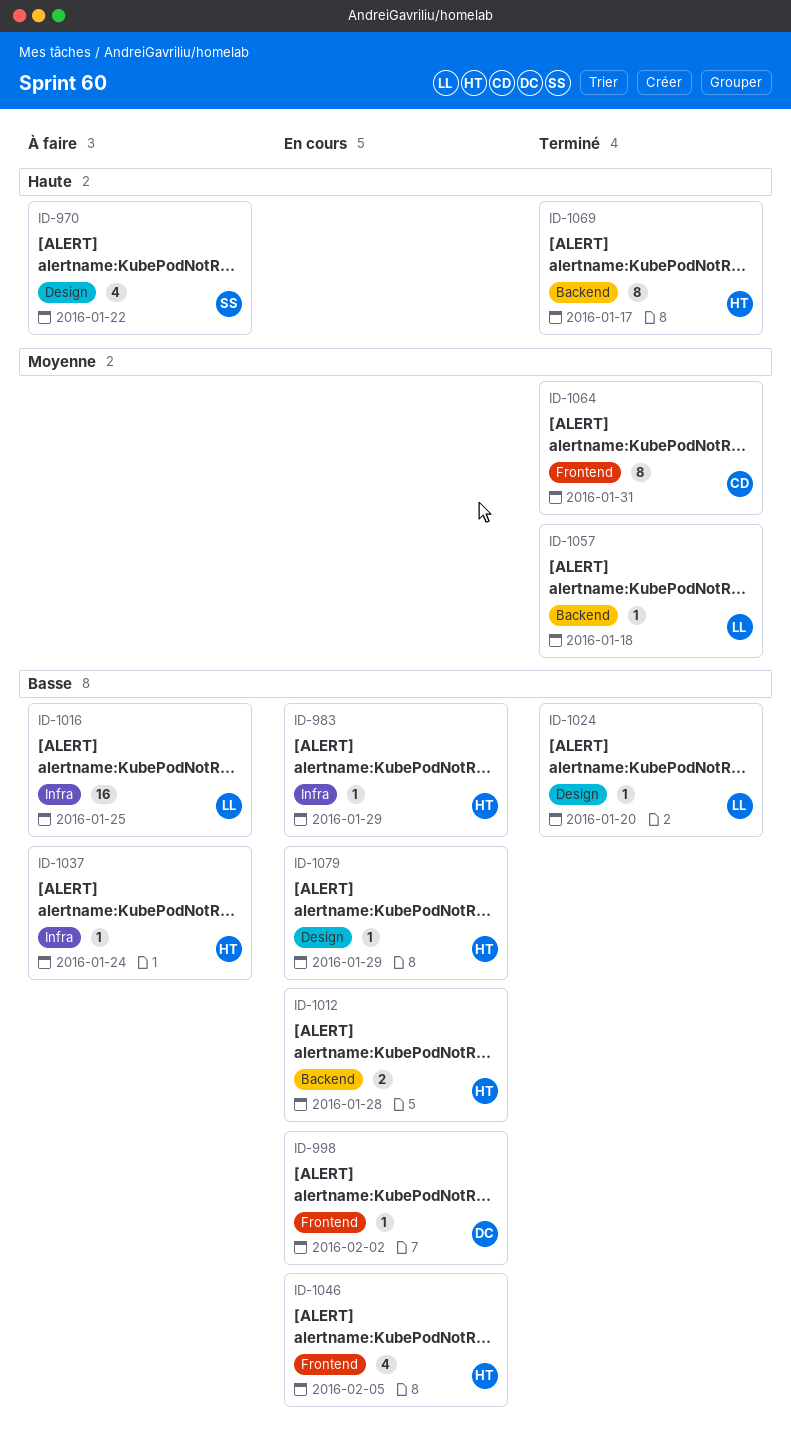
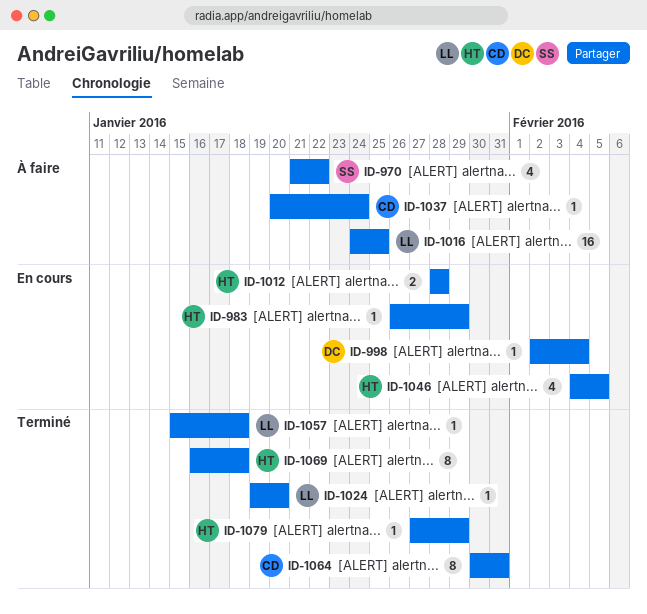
ID-998, due: Feb 2 -> Feb 4
ID-1037, owner: HT -> CD
ID-1069, due: Jan 17 -> Jan 18
ID-1079, status: En cours -> Terminé

